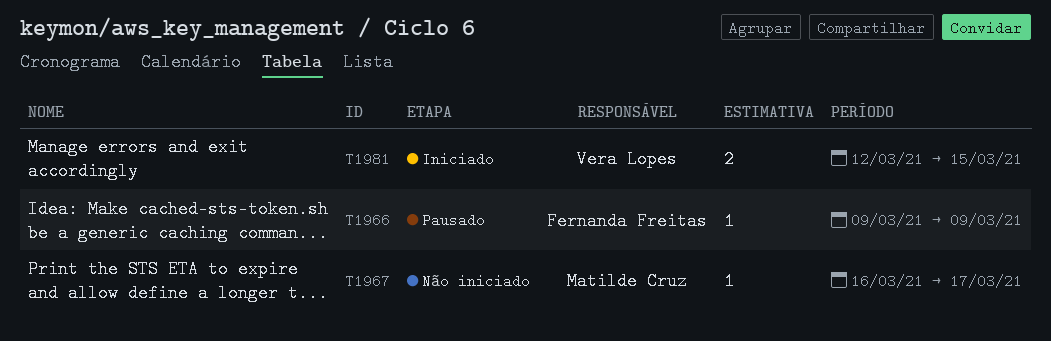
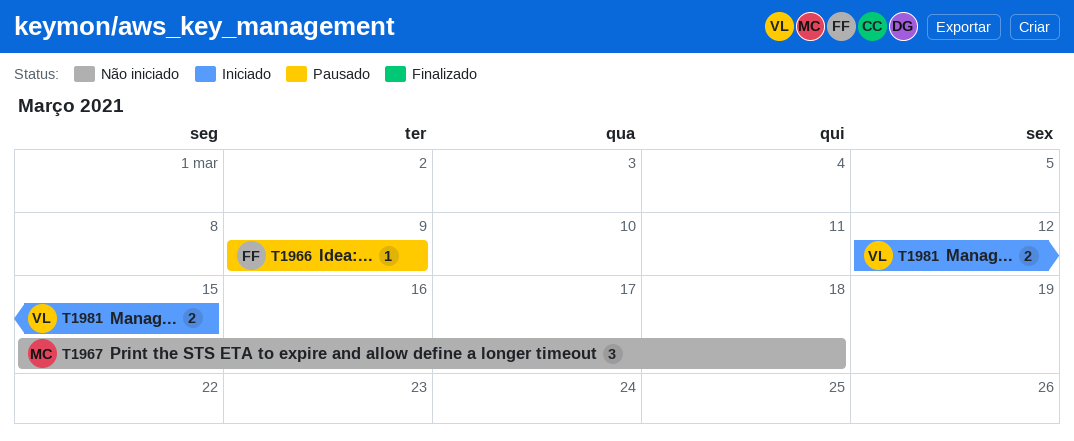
T1967, estimate: 1 -> 3
T1967, start: Mar 16 -> Mar 15
T1967, due: Mar 17 -> Mar 18

